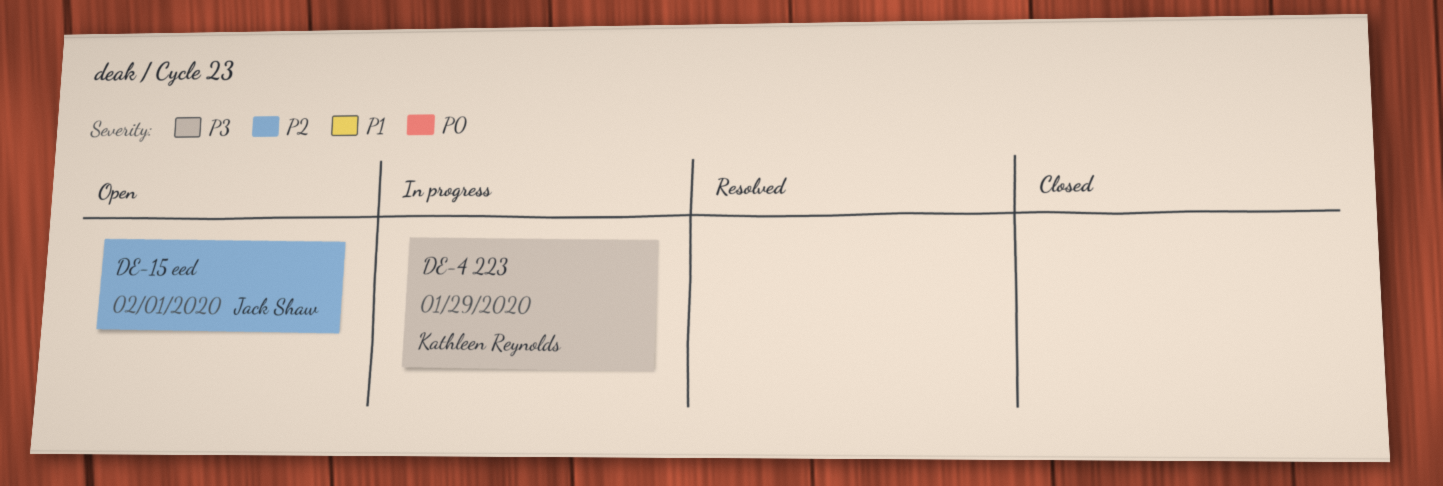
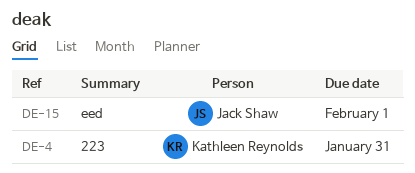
DE-4, due: Jan 29 -> Jan 31

